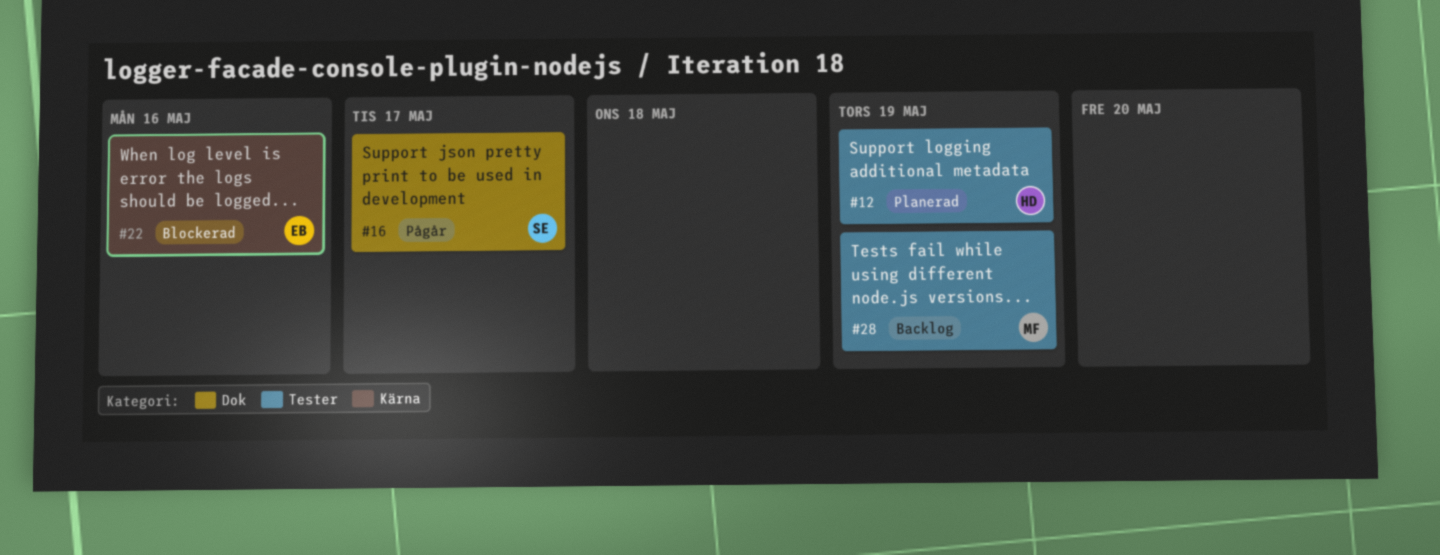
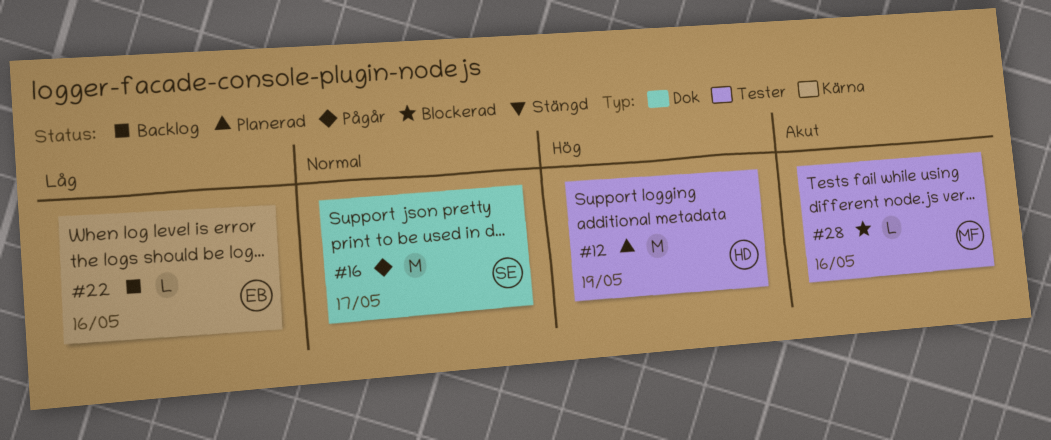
#22, status: Blockerad -> Backlog
#28, status: Backlog -> Blockerad
#28, due: May 19 -> May 16

